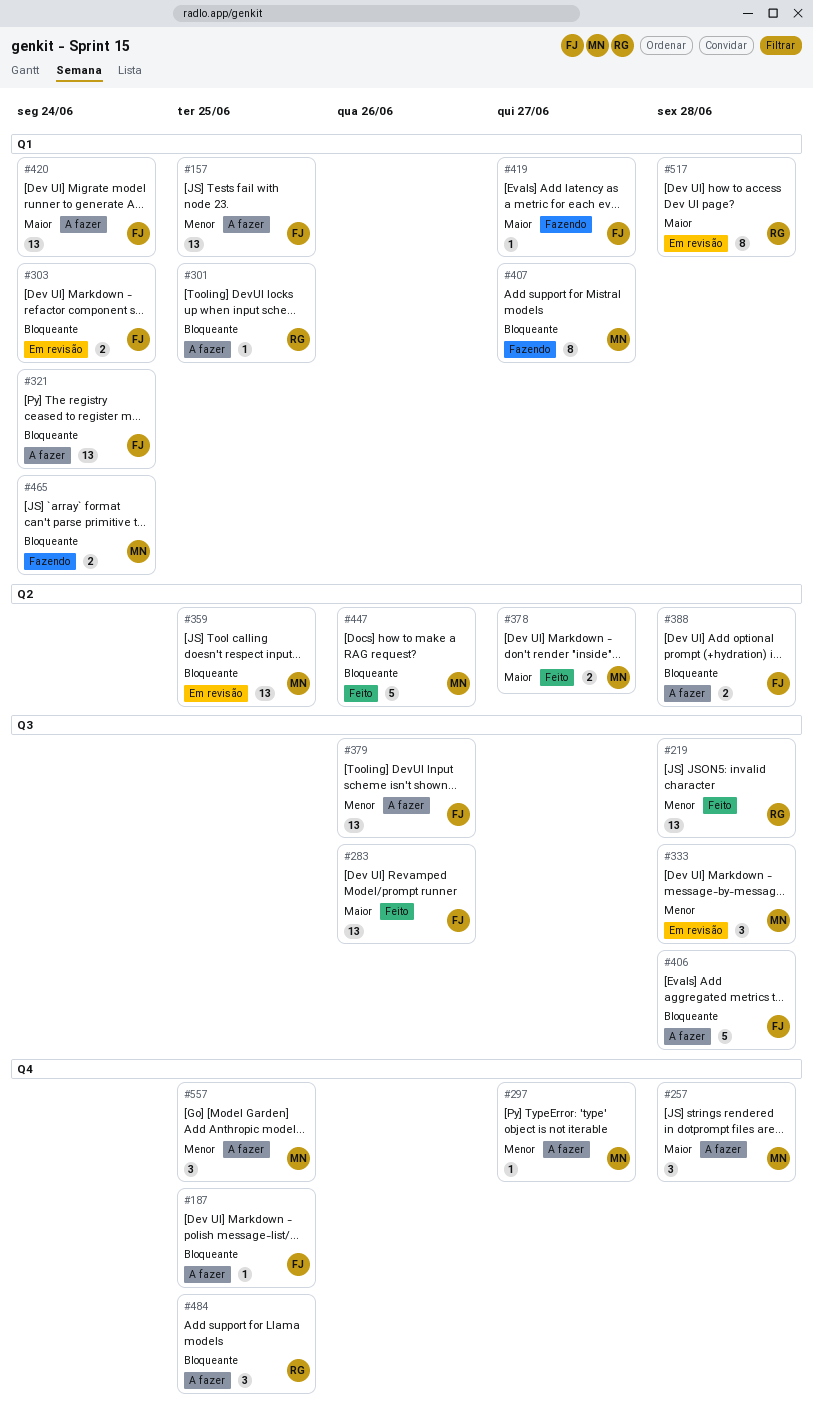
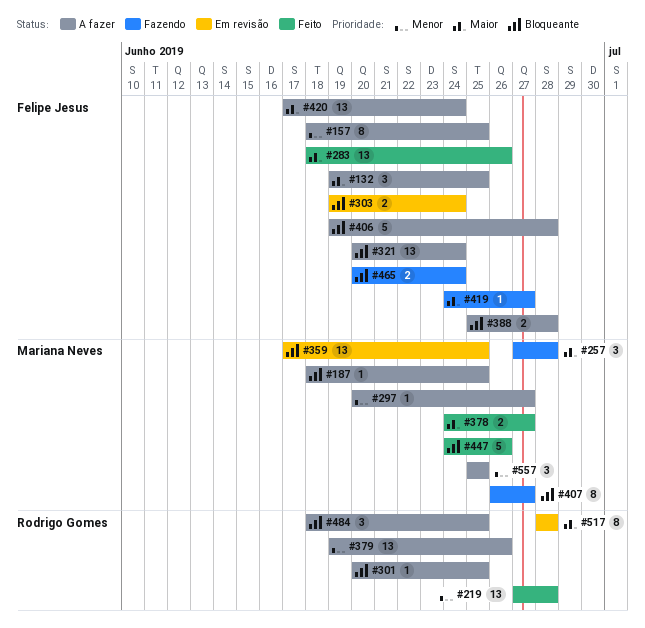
#132: none -> present
#157, estimate: 13 -> 8
#187, owner: Felipe Jesus -> Mariana Neves
#257, status: A fazer -> Fazendo
#333: present -> none
#379, owner: Felipe Jesus -> Rodrigo Gomes
#465, owner: Mariana Neves -> Felipe Jesus

